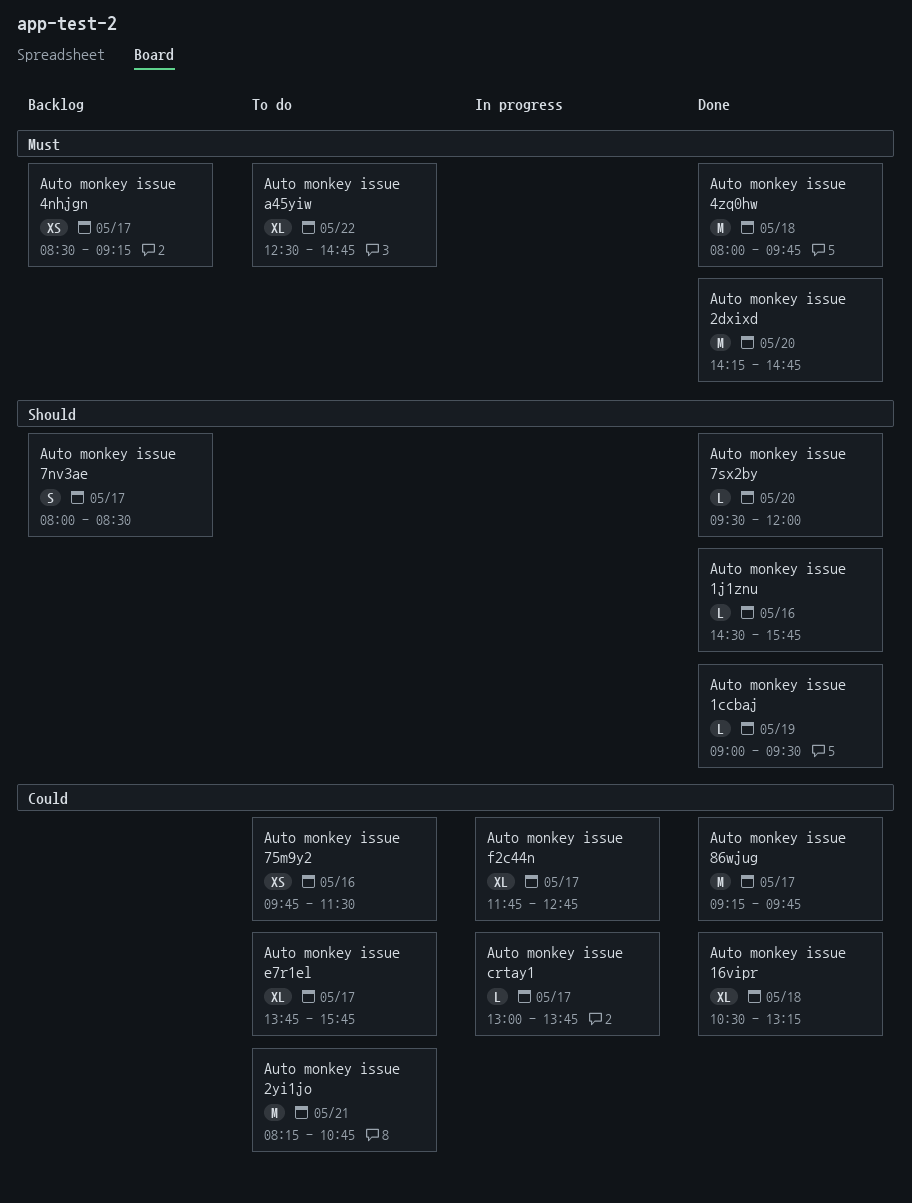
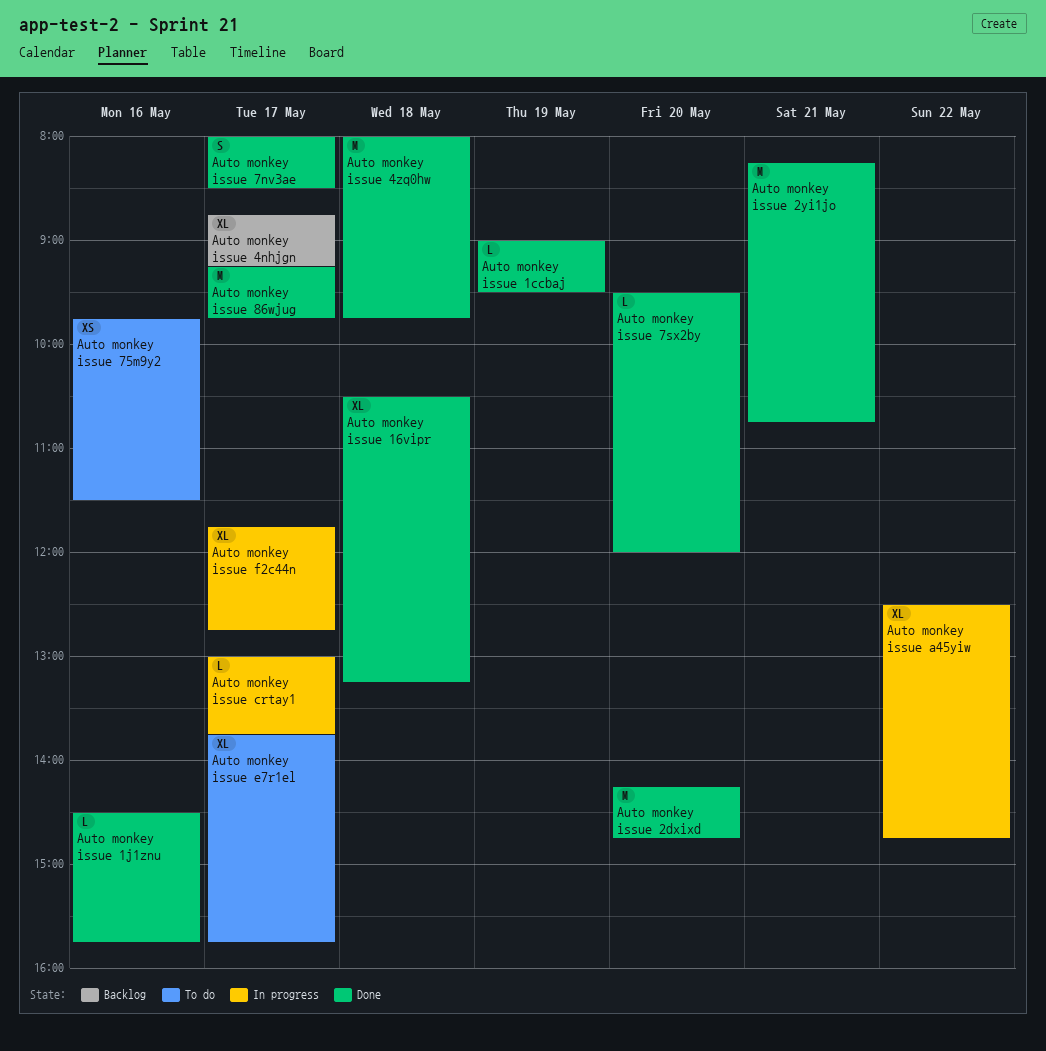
Auto monkey issue 2yi1jo, status: To do -> Done
Auto monkey issue 4nhjgn, estimate: XS -> XL
Auto monkey issue 4nhjgn, begins: 08:30 -> 08:45
Auto monkey issue 7nv3ae, status: Backlog -> Done
Auto monkey issue a45yiw, status: To do -> In progress

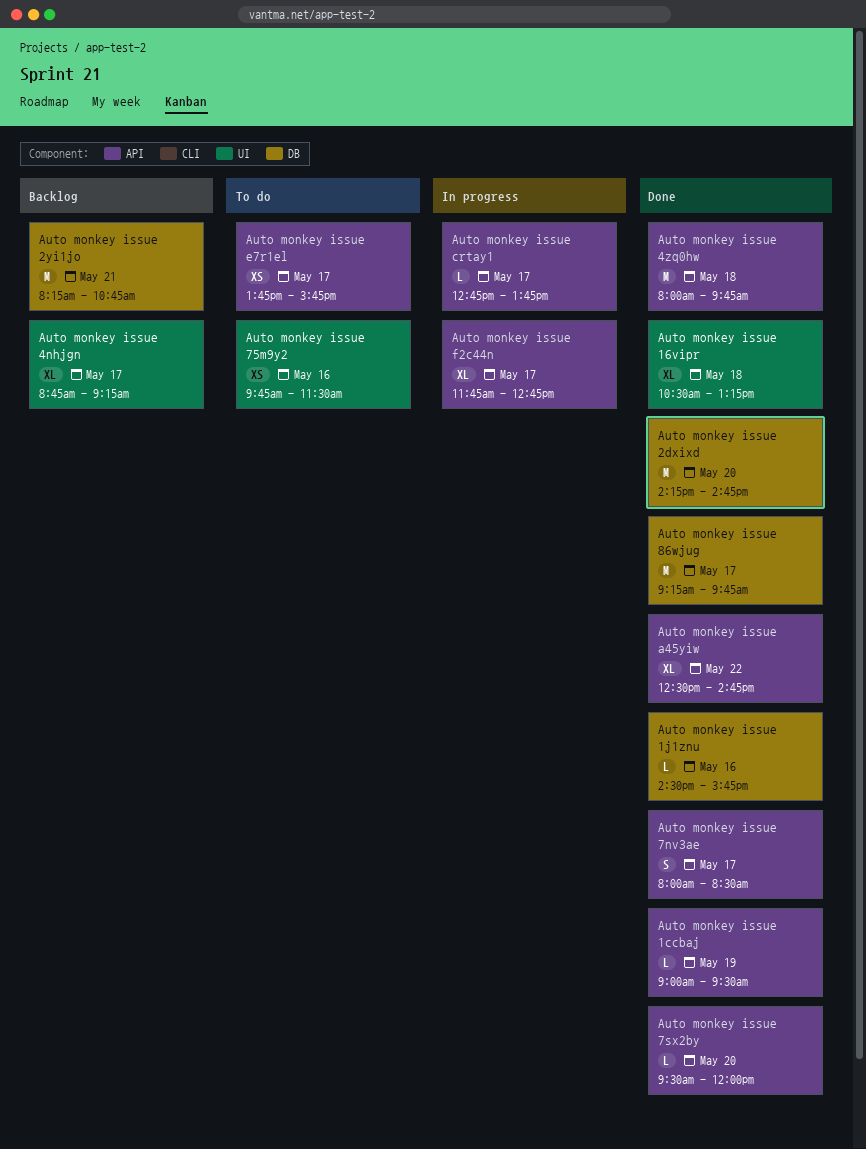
Auto monkey issue 2yi1jo, status: Done -> Backlog
Auto monkey issue a45yiw, status: In progress -> Done
Auto monkey issue crtay1, begins: 13:00 -> 12:45
Auto monkey issue e7r1el, estimate: XL -> XS

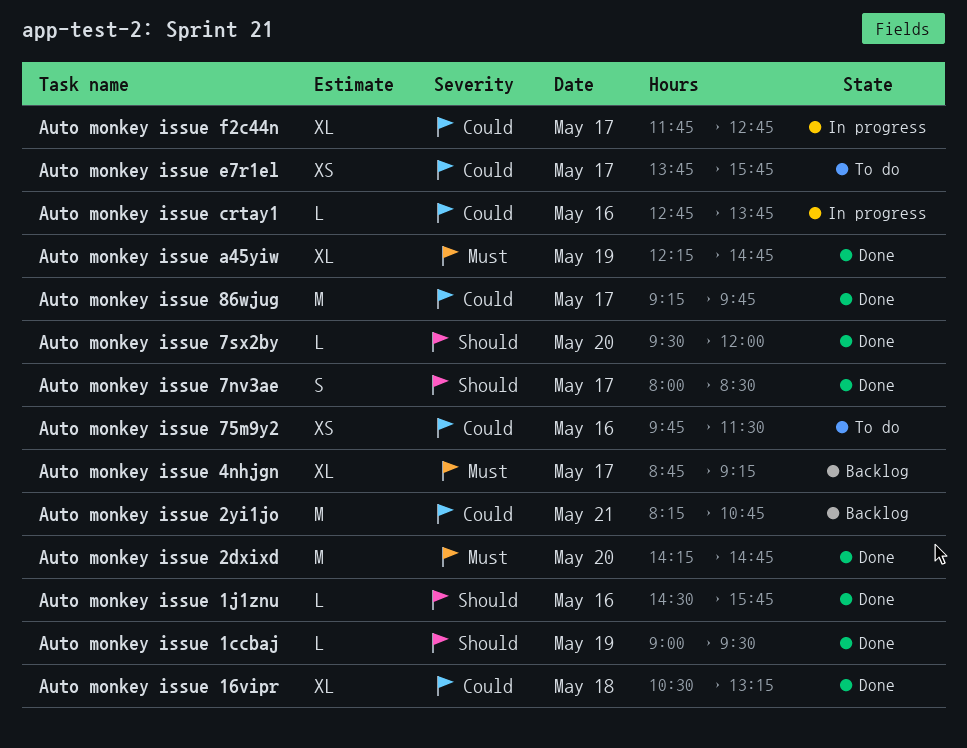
Auto monkey issue 4zq0hw: present -> none
Auto monkey issue a45yiw, day: May 22 -> May 19
Auto monkey issue a45yiw, begins: 12:30 -> 12:15
Auto monkey issue crtay1, day: May 17 -> May 16

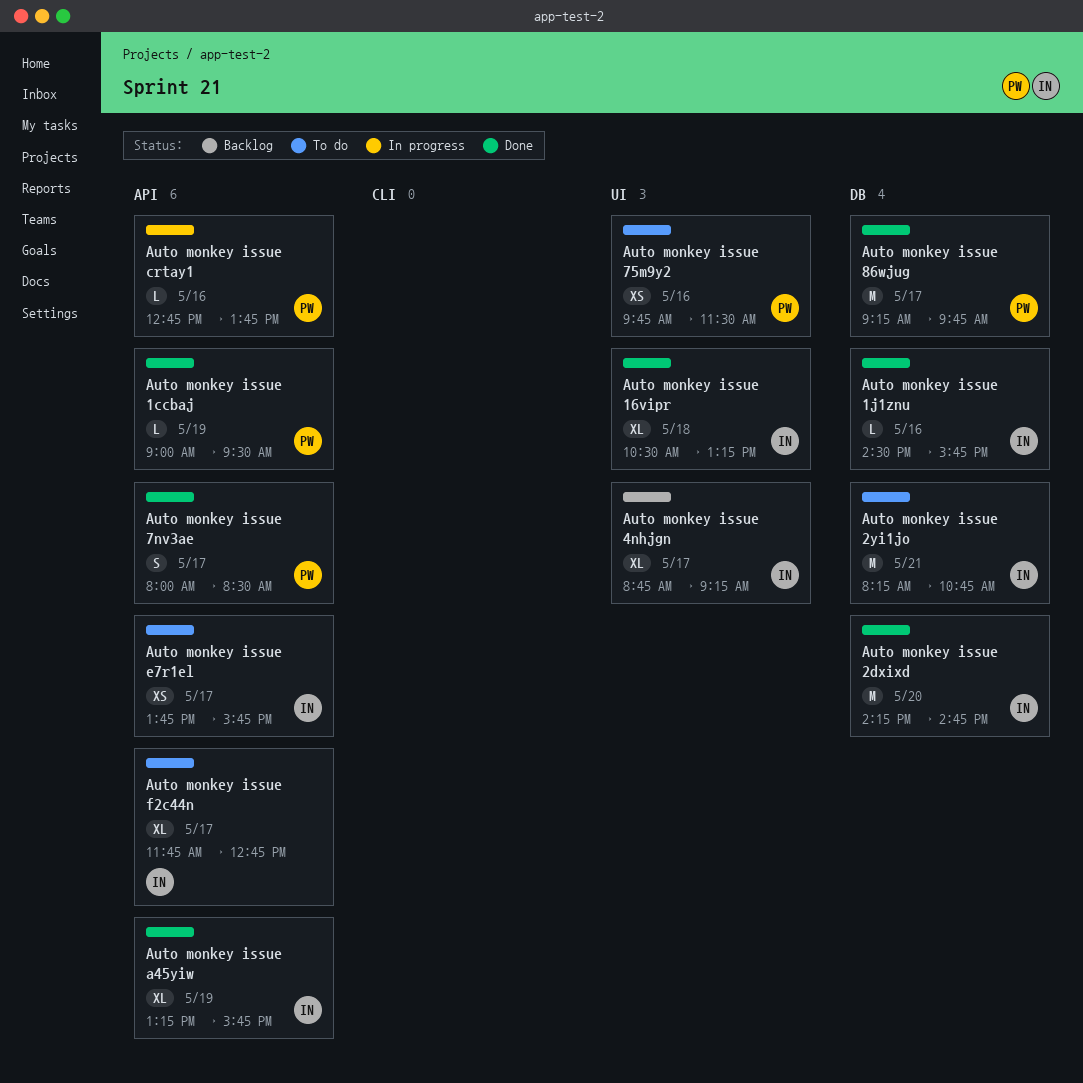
Auto monkey issue 2yi1jo, status: Backlog -> To do
Auto monkey issue 7sx2by: present -> none
Auto monkey issue a45yiw, begins: 12:15 -> 13:15
Auto monkey issue a45yiw, ends: 14:45 -> 15:45
Auto monkey issue f2c44n, status: In progress -> To do

